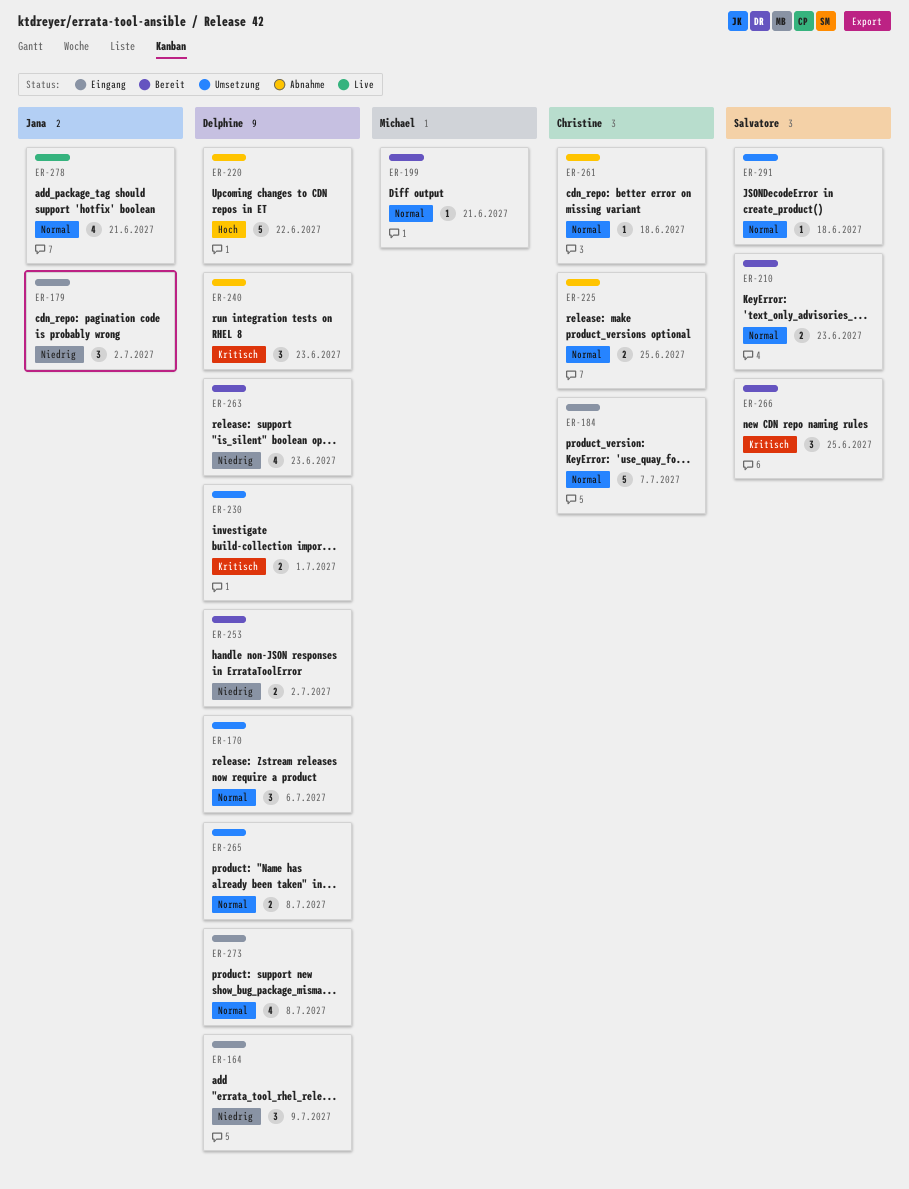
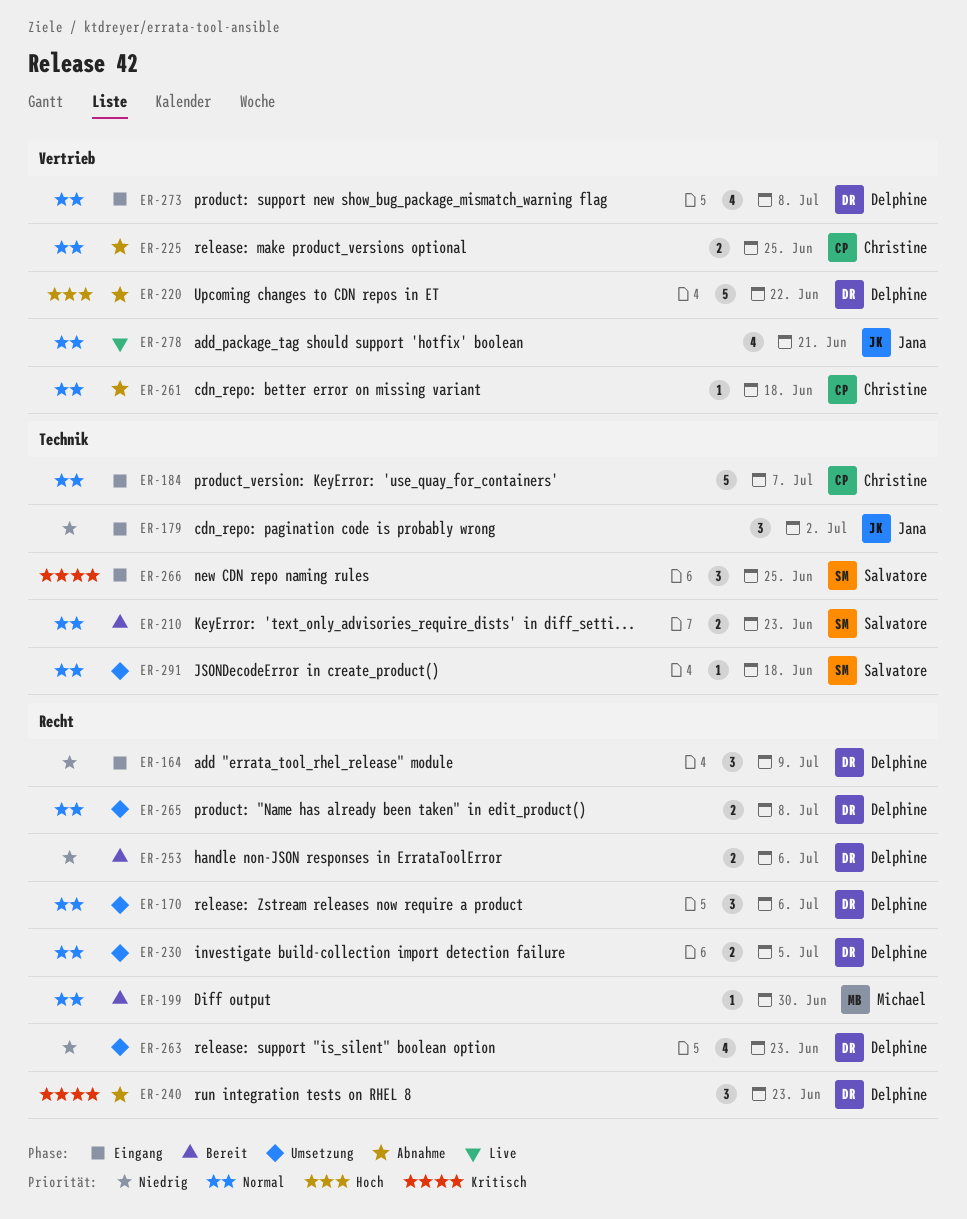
ER-199, due: Jun 21 -> Jun 30
ER-230, priority: Kritisch -> Normal
ER-230, due: Jul 1 -> Jul 5
ER-253, due: Jul 2 -> Jul 6
ER-263, status: Bereit -> Umsetzung
ER-266, status: Bereit -> Eingang

